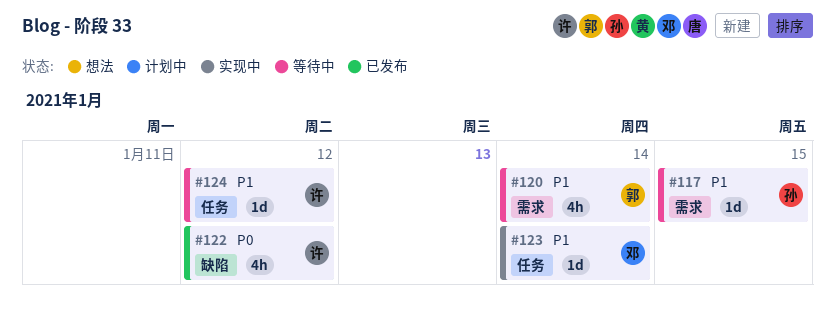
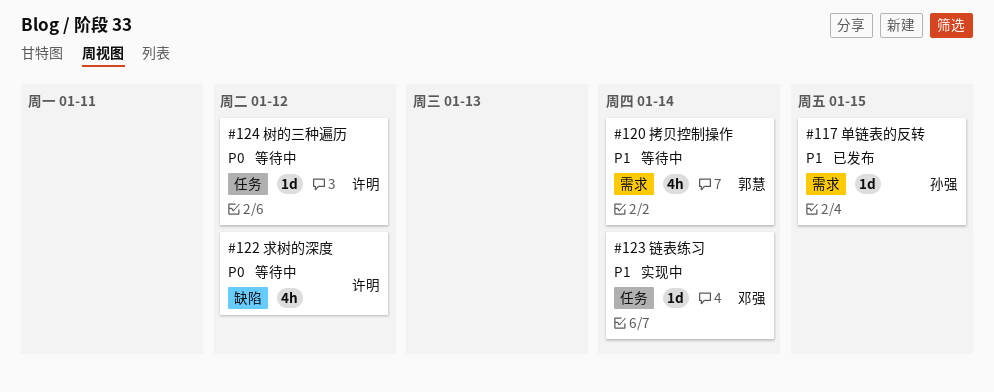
#117, status: 等待中 -> 已发布
#122, status: 已发布 -> 等待中
#124, priority: P1 -> P0

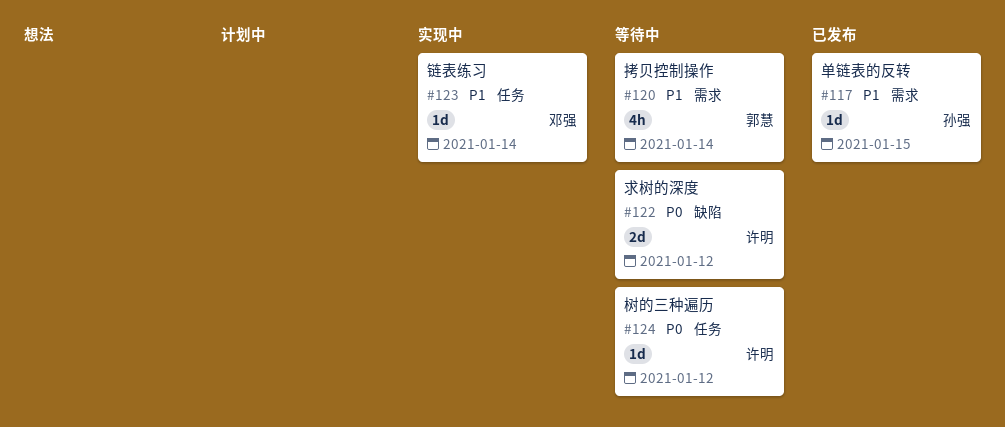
#122, estimate: 4h -> 2d

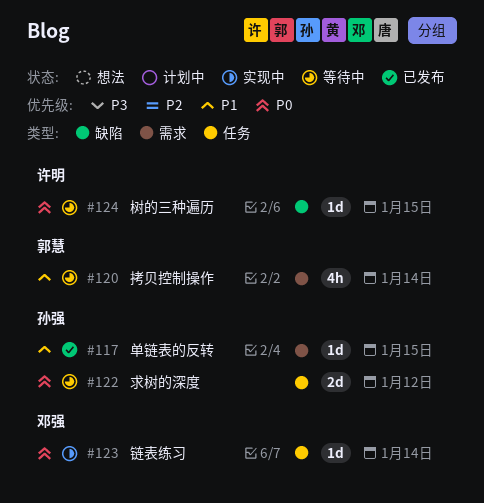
#122, owner: 许明 -> 孙强
#122, label: 缺陷 -> 任务
#123, priority: P1 -> P0
#124, label: 任务 -> 缺陷
#124, due: Jan 12 -> Jan 15

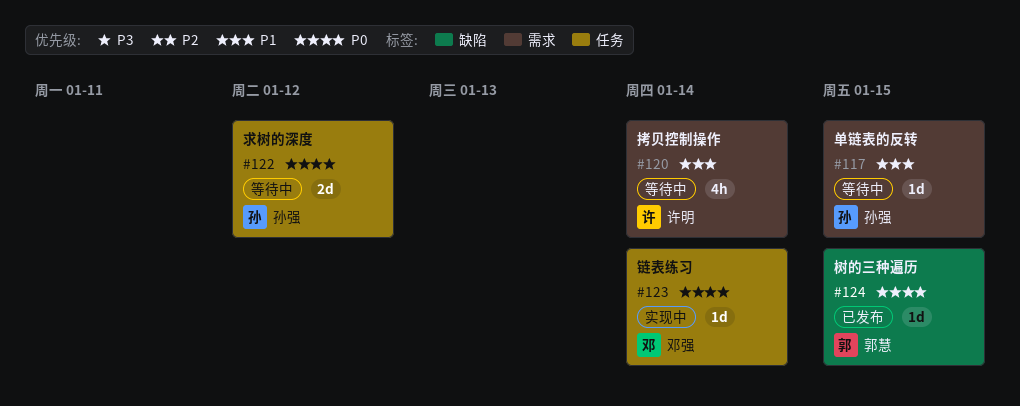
#117, status: 已发布 -> 等待中
#120, owner: 郭慧 -> 许明
#124, status: 等待中 -> 已发布
#124, owner: 许明 -> 郭慧

